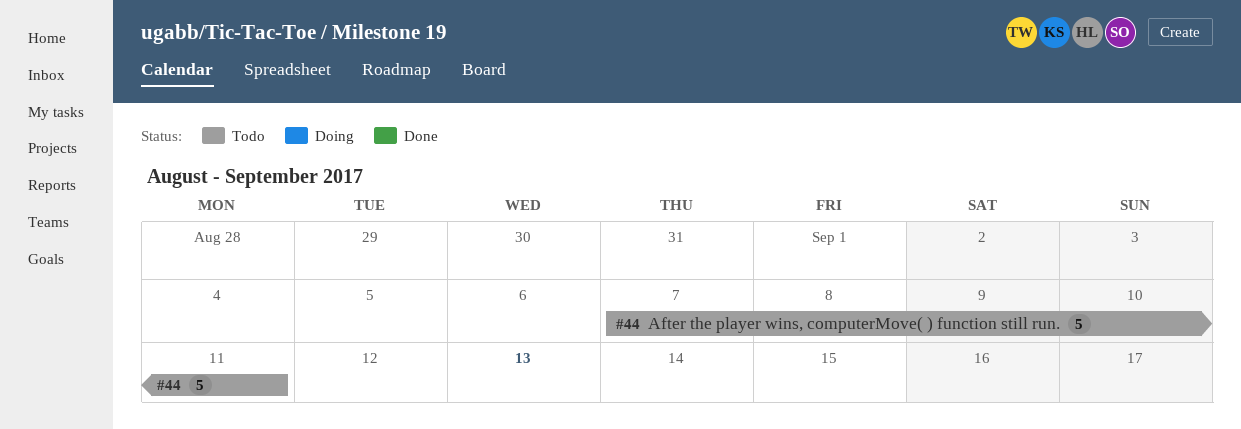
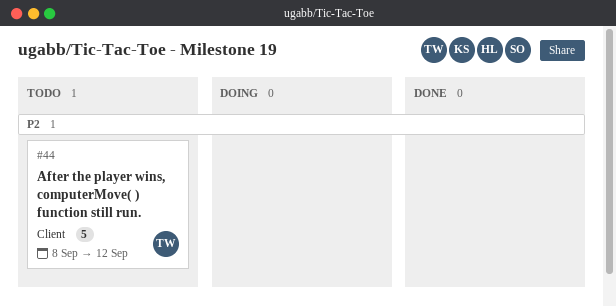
#44, start: Sep 7 -> Sep 8
#44, due: Sep 11 -> Sep 12

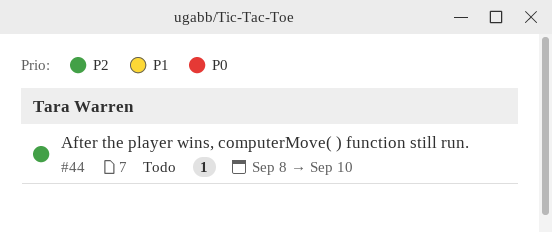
#44, estimate: 5 -> 1
#44, due: Sep 12 -> Sep 10

